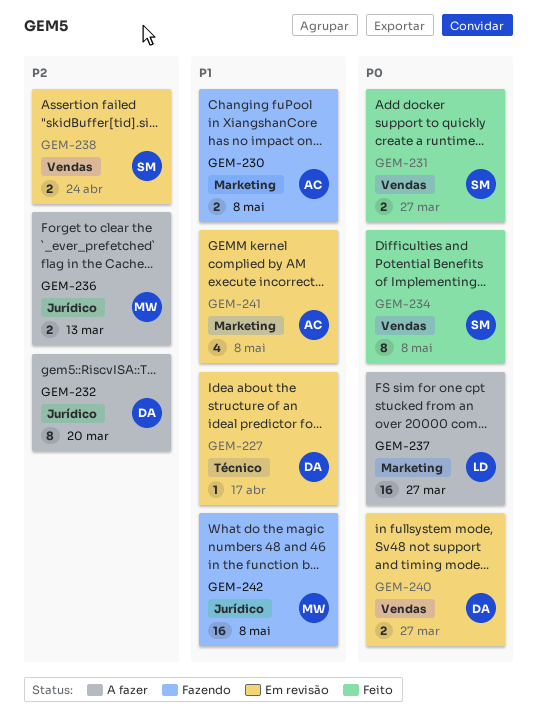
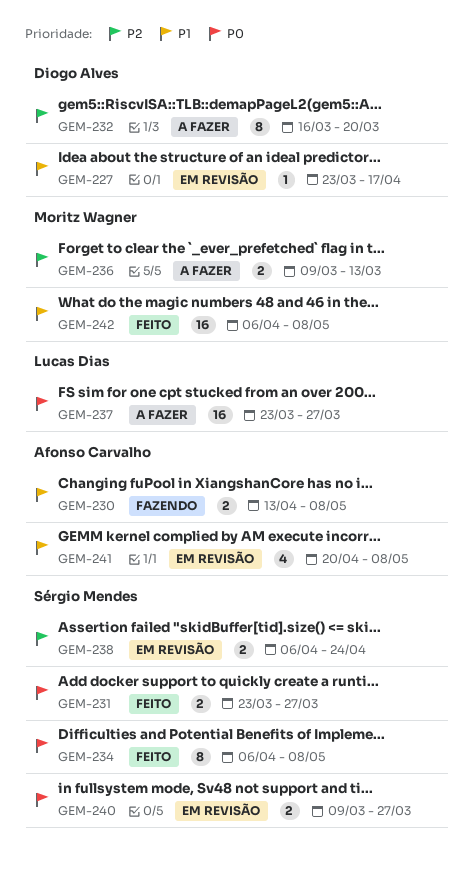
GEM-240, owner: Diogo Alves -> Sérgio Mendes
GEM-242, status: Fazendo -> Feito

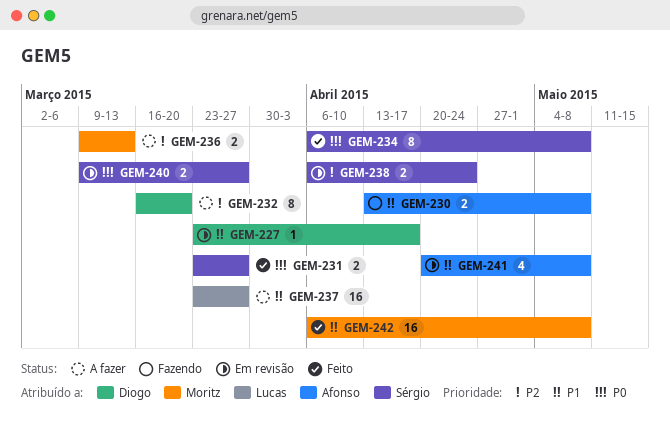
GEM-237, priority: P0 -> P1

